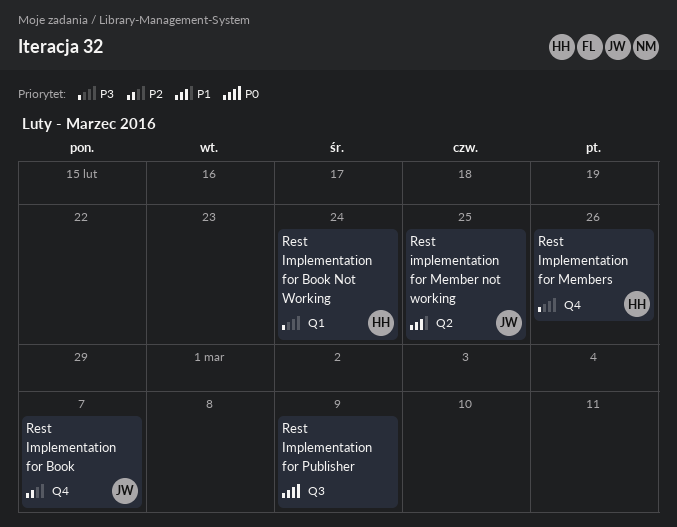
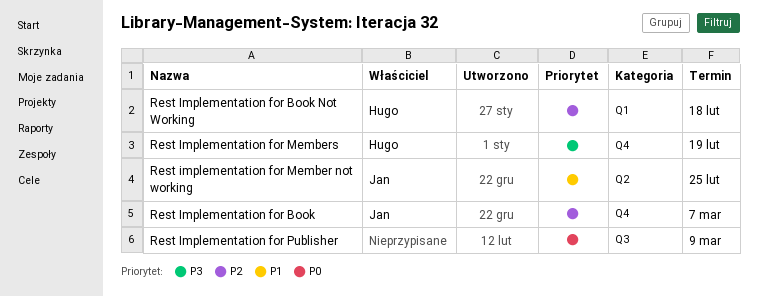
Rest Implementation for Book Not Working, priority: P3 -> P2
Rest Implementation for Book Not Working, due: Feb 24 -> Feb 18
Rest Implementation for Members, due: Feb 26 -> Feb 19

